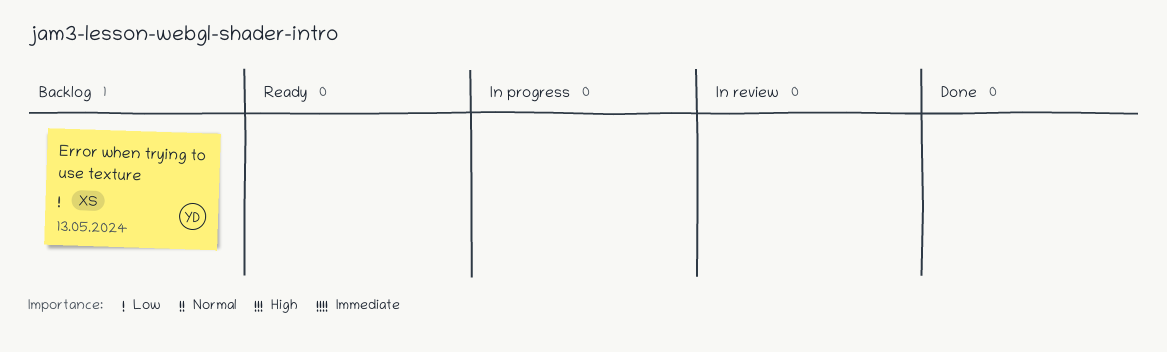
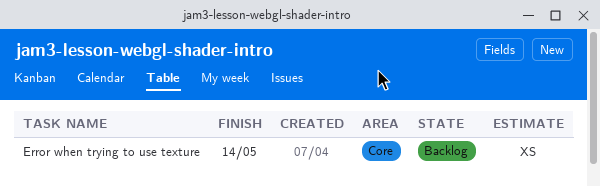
Error when trying to use texture, due: May 13 -> May 14

